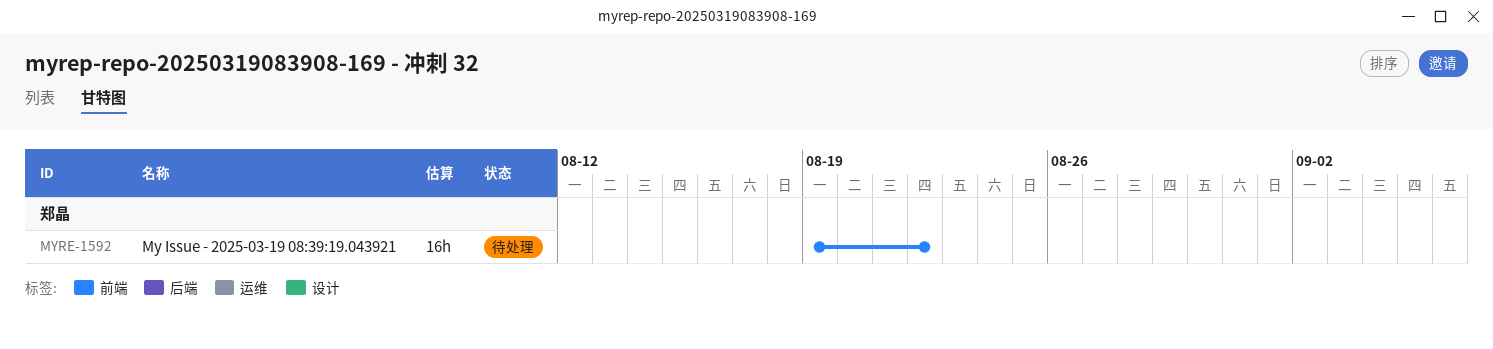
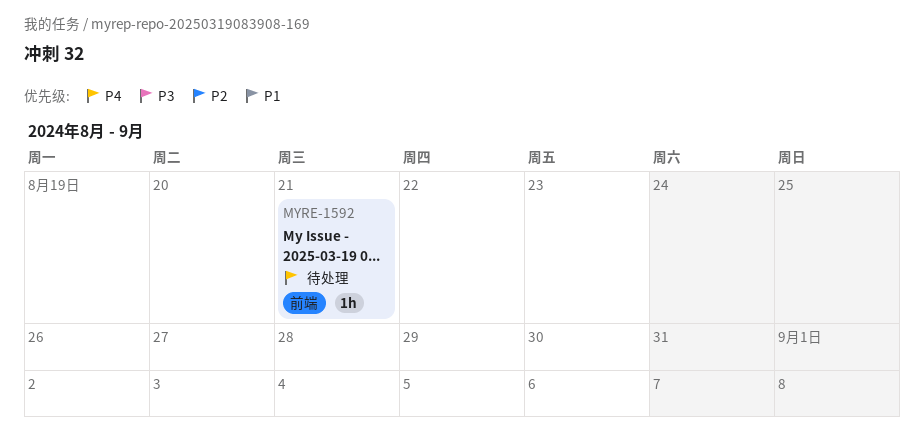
MYRE-1592, estimate: 16h -> 1h
MYRE-1592, due: Aug 22 -> Aug 21

